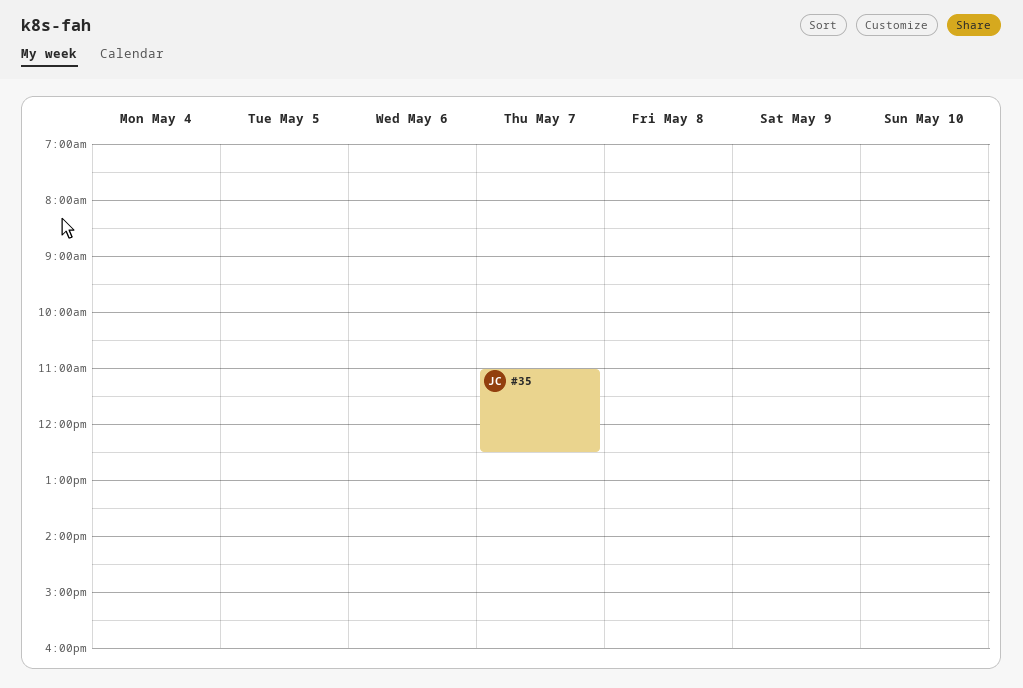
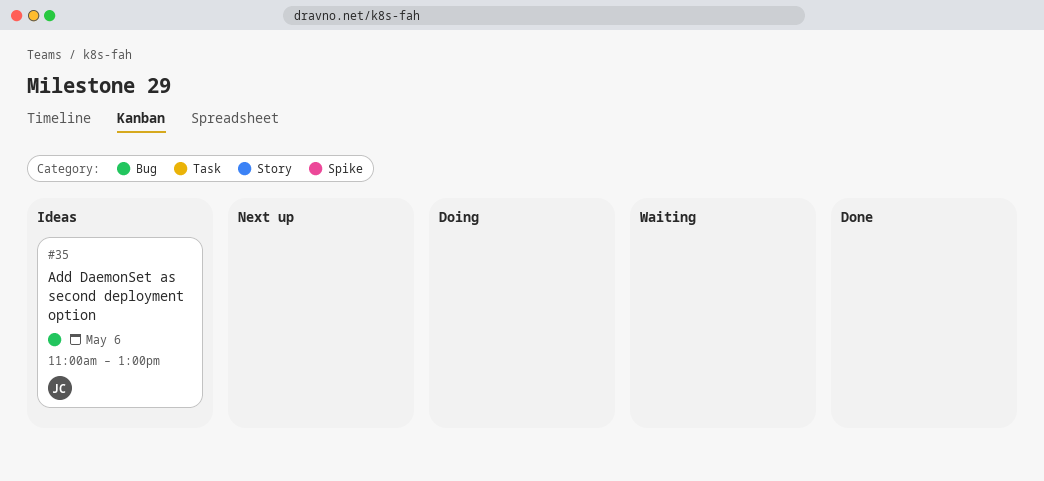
#35, day: May 7 -> May 6
#35, ends: 12:30 -> 13:00

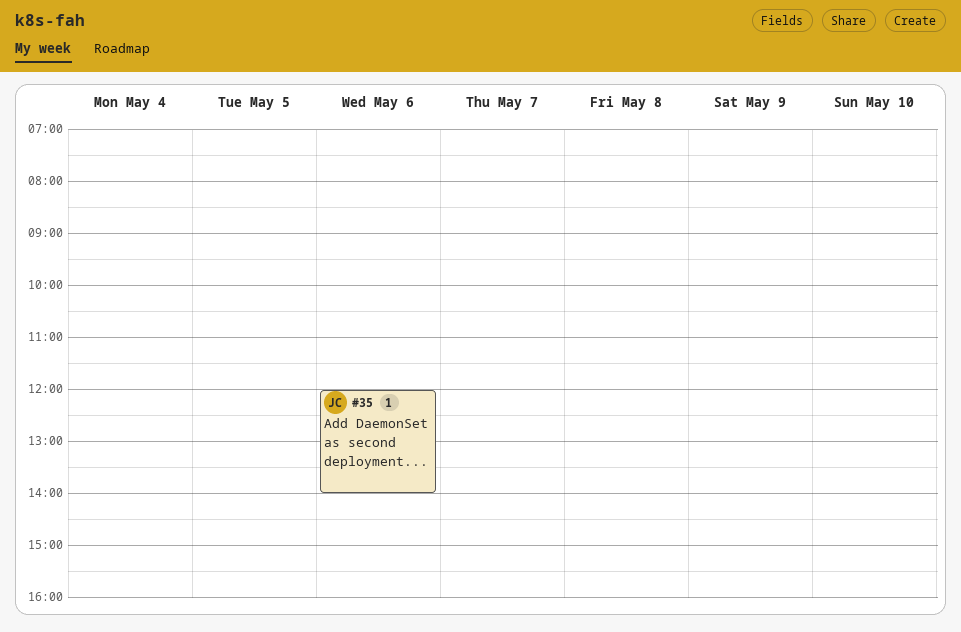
#35, begins: 11:00 -> 12:00
#35, ends: 13:00 -> 14:00

